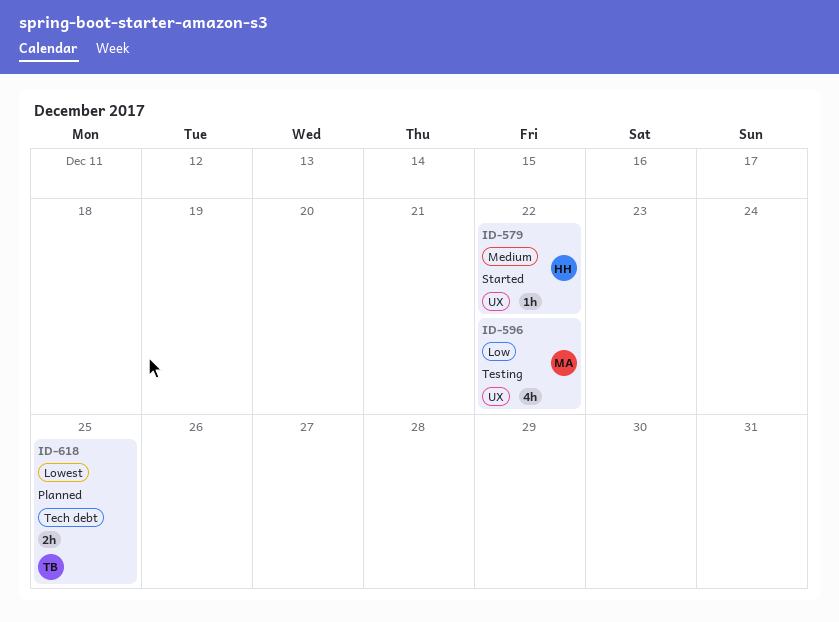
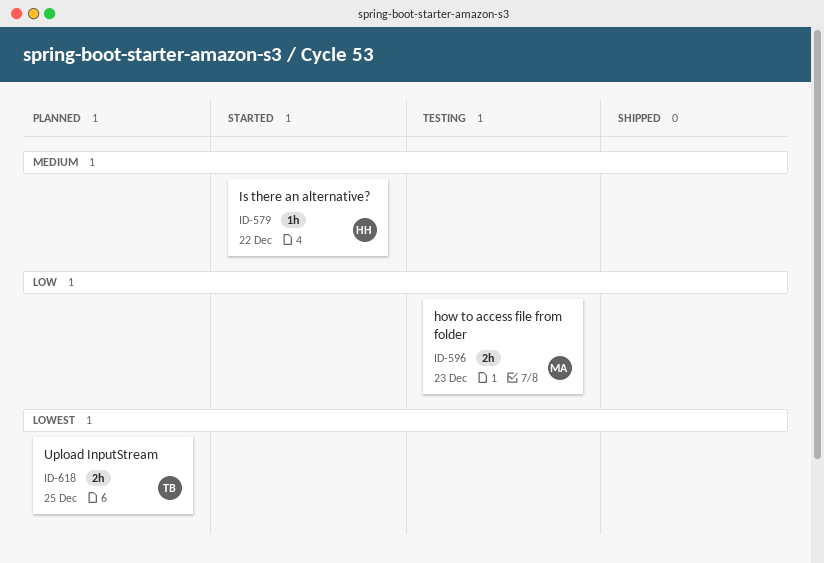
ID-596, estimate: 4h -> 2h
ID-596, due: Dec 22 -> Dec 23

